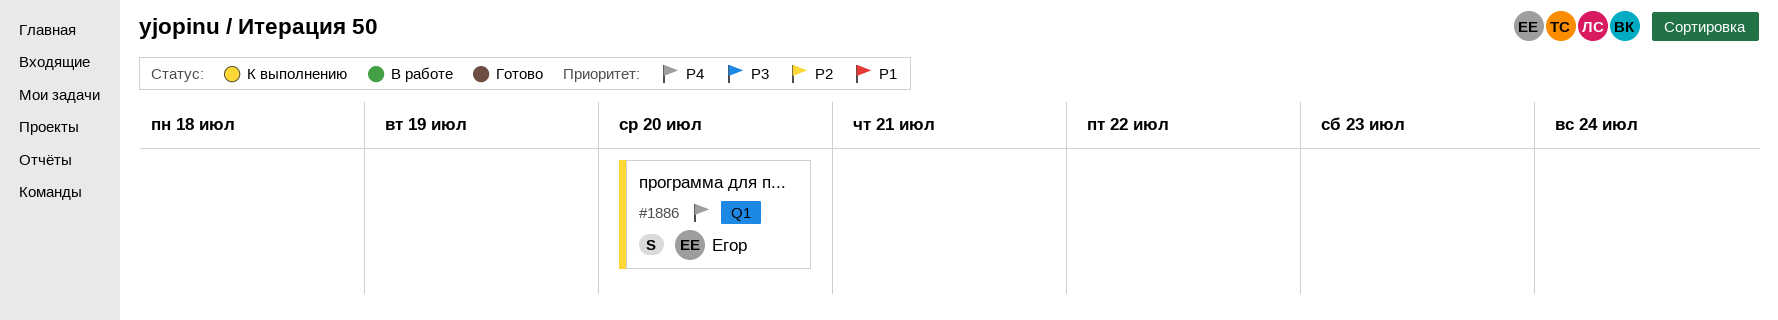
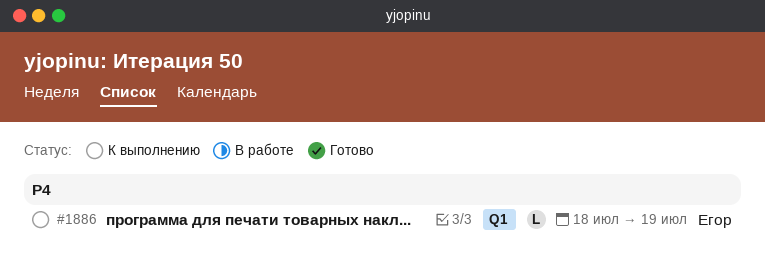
#1886, estimate: S -> L
#1886, due: Jul 20 -> Jul 19

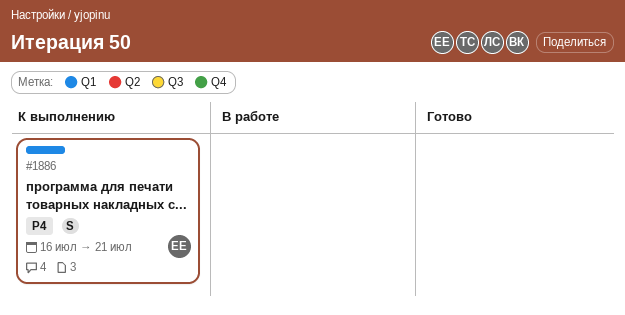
#1886, estimate: L -> S
#1886, start: Jul 18 -> Jul 16
#1886, due: Jul 19 -> Jul 21

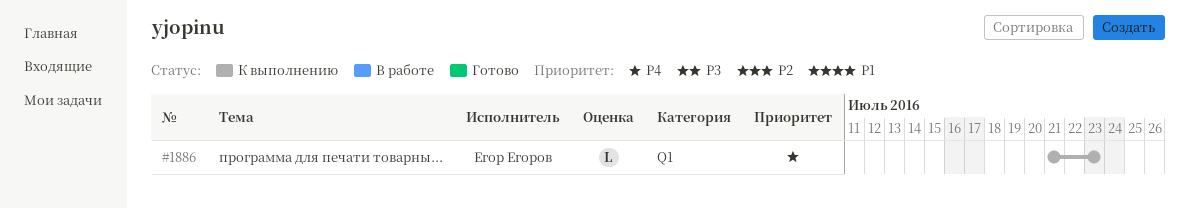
#1886, estimate: S -> L
#1886, start: Jul 16 -> Jul 21
#1886, due: Jul 21 -> Jul 23

